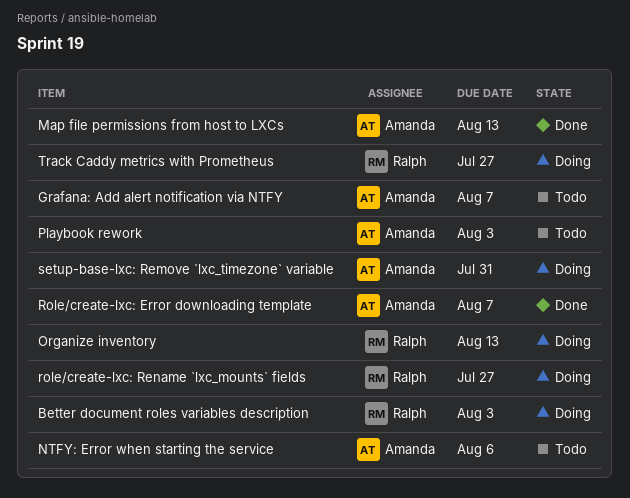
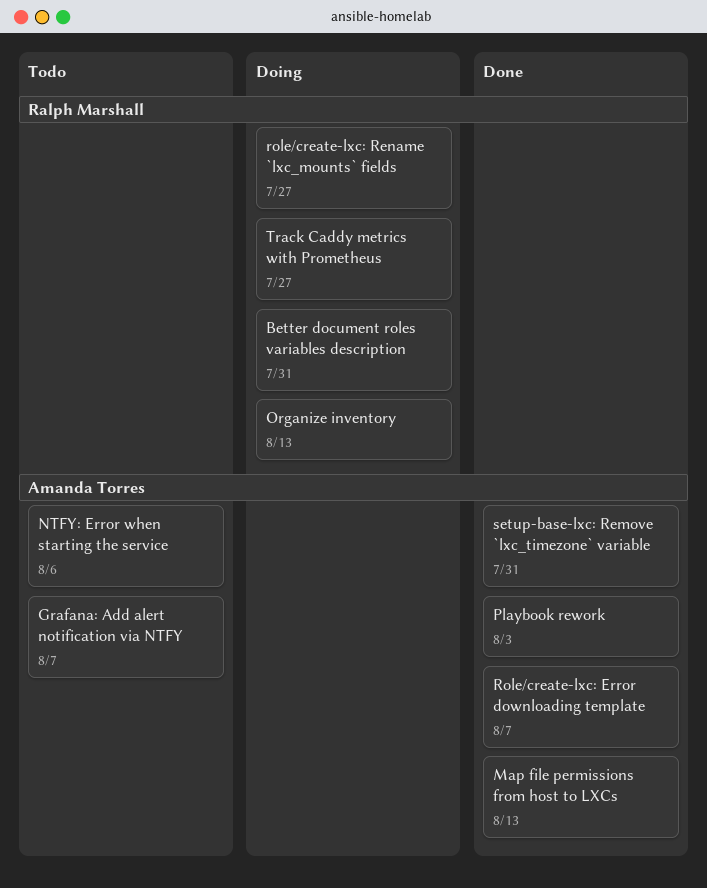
Better document roles variables description, due: Aug 3 -> Jul 31
Playbook rework, status: Todo -> Done
setup-base-lxc: Remove `lxc_timezone` variable, status: Doing -> Done

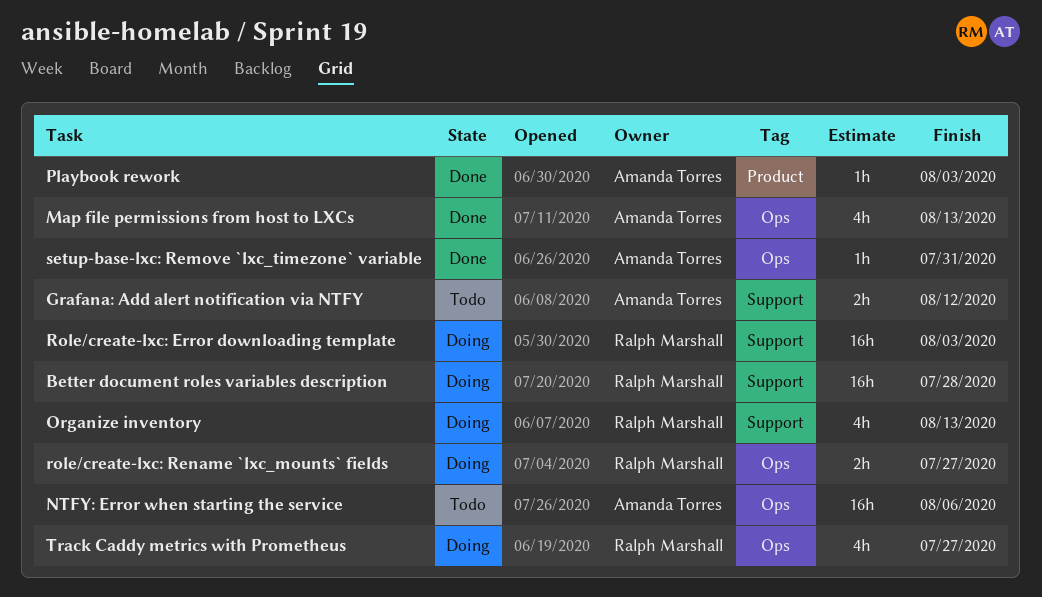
Better document roles variables description, due: Jul 31 -> Jul 28
Grafana: Add alert notification via NTFY, due: Aug 7 -> Aug 12
Role/create-lxc: Error downloading template, status: Done -> Doing
Role/create-lxc: Error downloading template, owner: Amanda Torres -> Ralph Marshall
Role/create-lxc: Error downloading template, due: Aug 7 -> Aug 3

